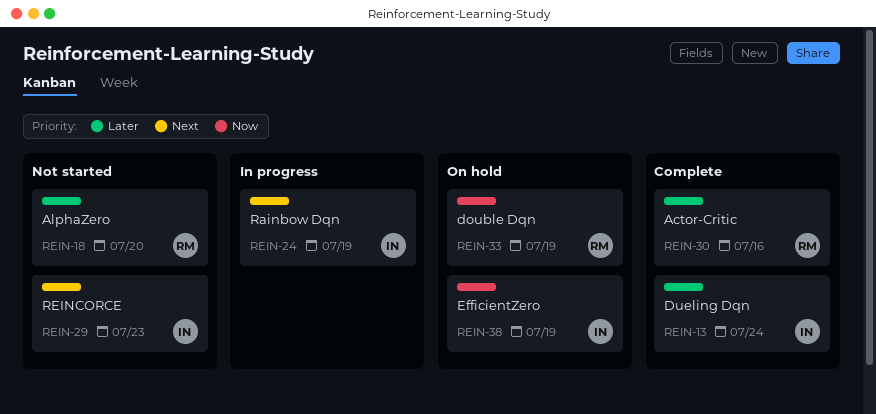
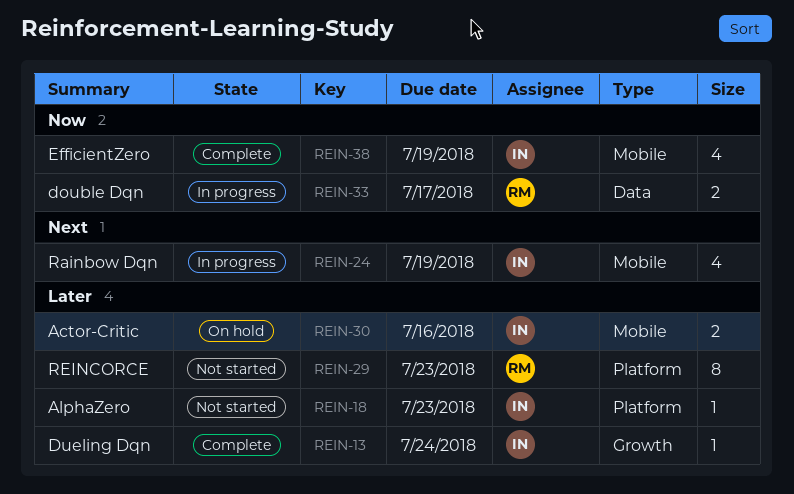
REIN-18, owner: RM -> IN
REIN-18, due: Jul 20 -> Jul 23
REIN-29, owner: IN -> RM
REIN-29, priority: Next -> Later
REIN-30, status: Complete -> On hold
REIN-30, owner: RM -> IN
REIN-33, status: On hold -> In progress
REIN-33, due: Jul 19 -> Jul 17
REIN-38, status: On hold -> Complete

